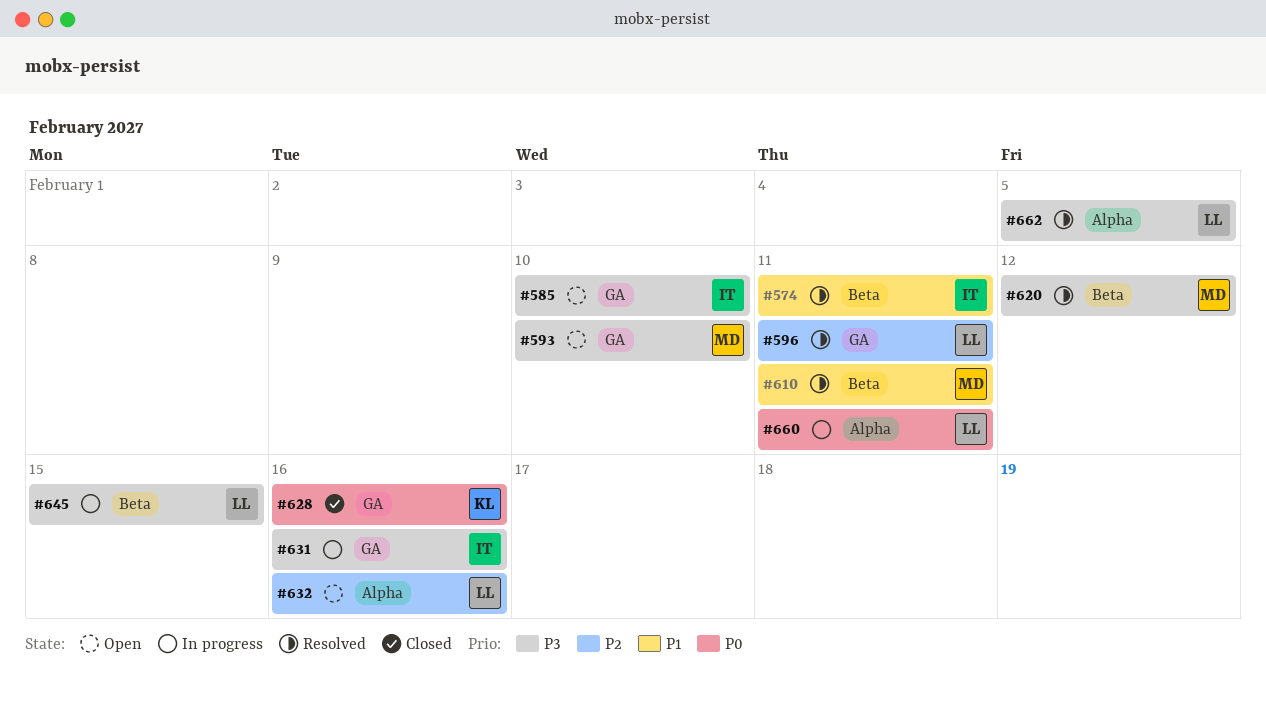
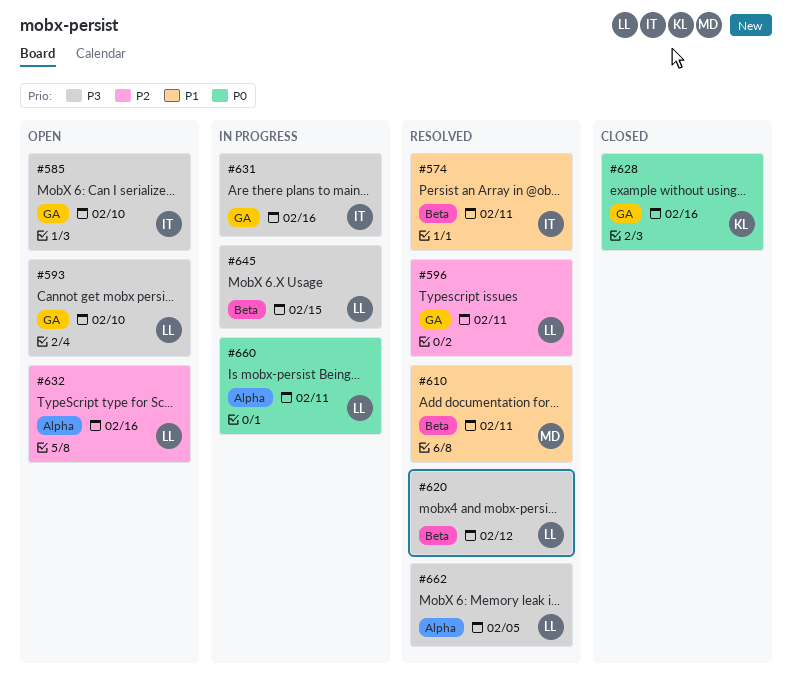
#593, owner: MD -> LL
#620, owner: MD -> LL

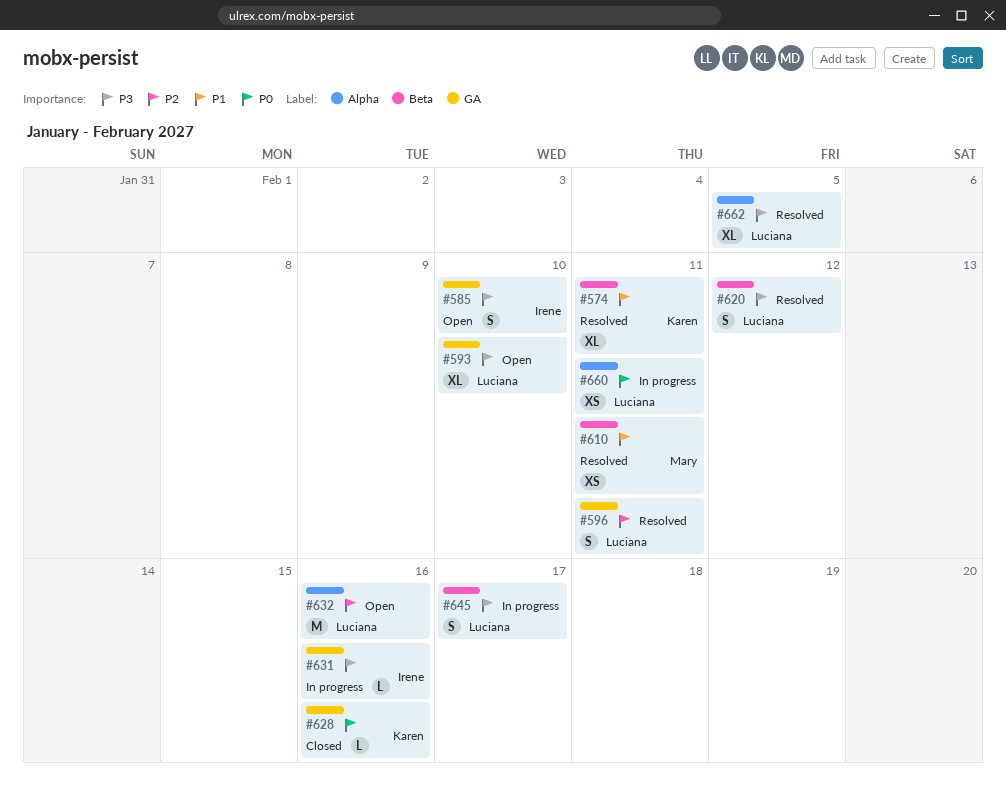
#574, owner: Irene -> Karen
#645, due: Feb 15 -> Feb 17

